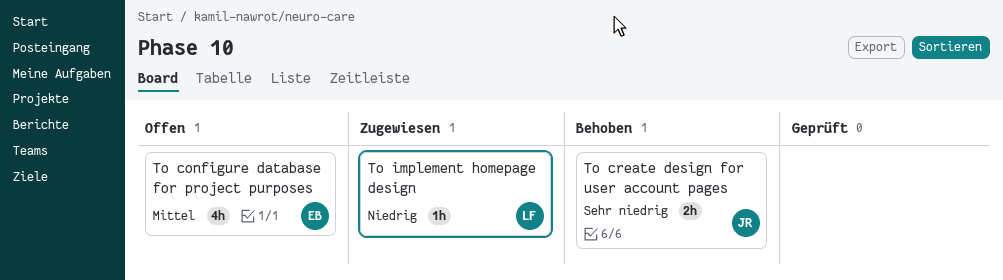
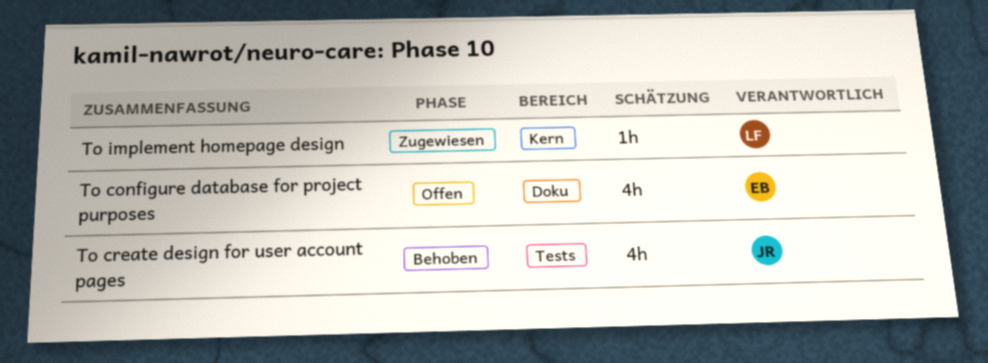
To create design for user account pages, estimate: 2h -> 4h

